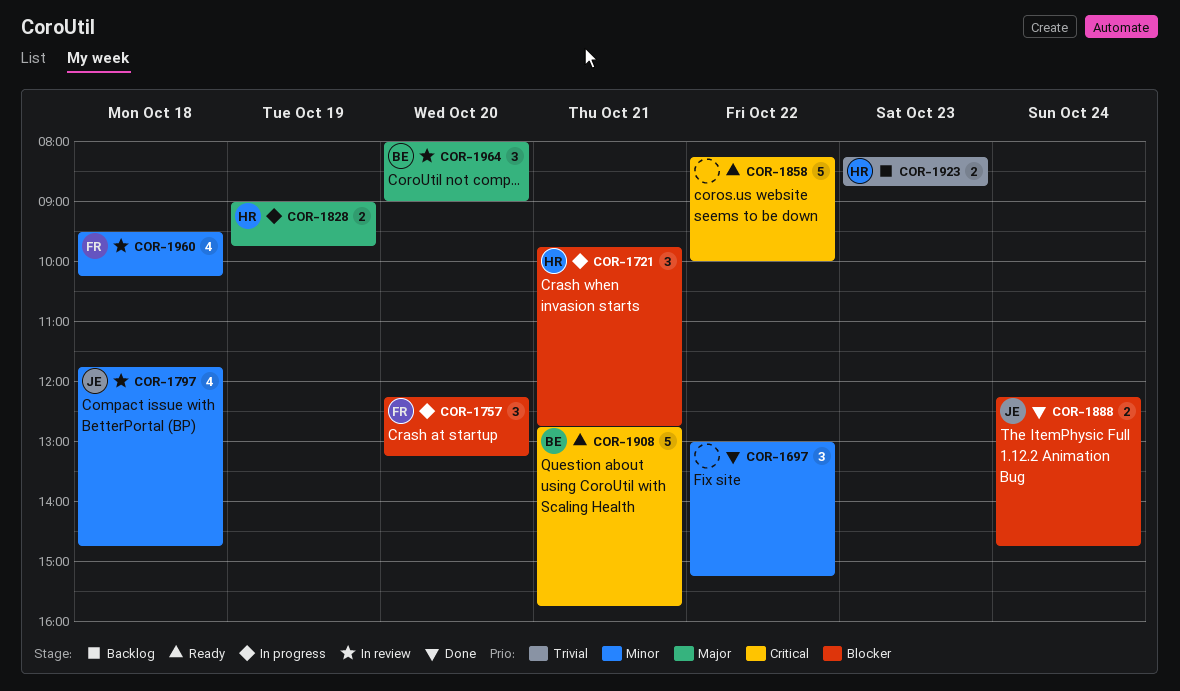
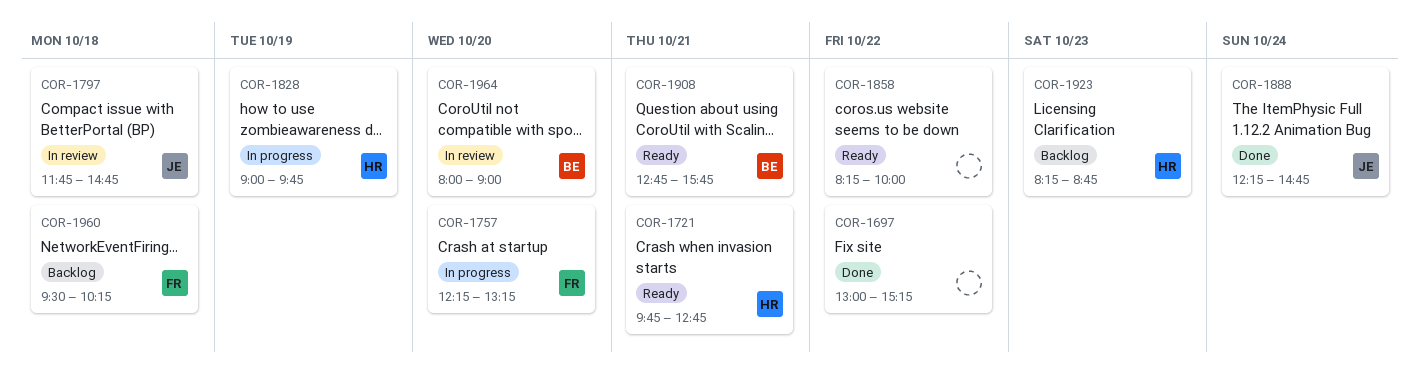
COR-1721, status: In progress -> Ready
COR-1960, status: In review -> Backlog

